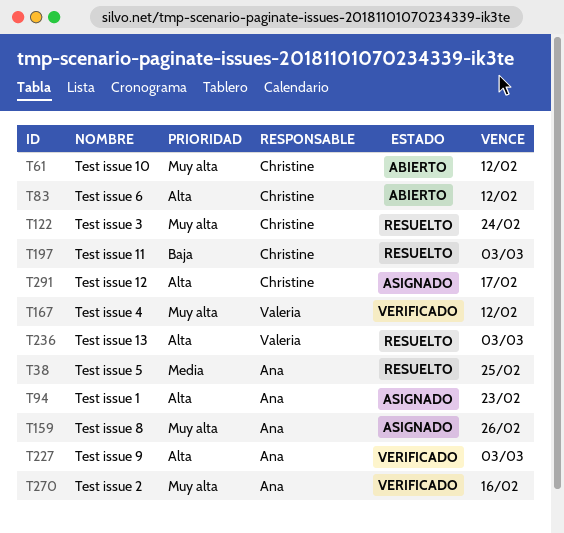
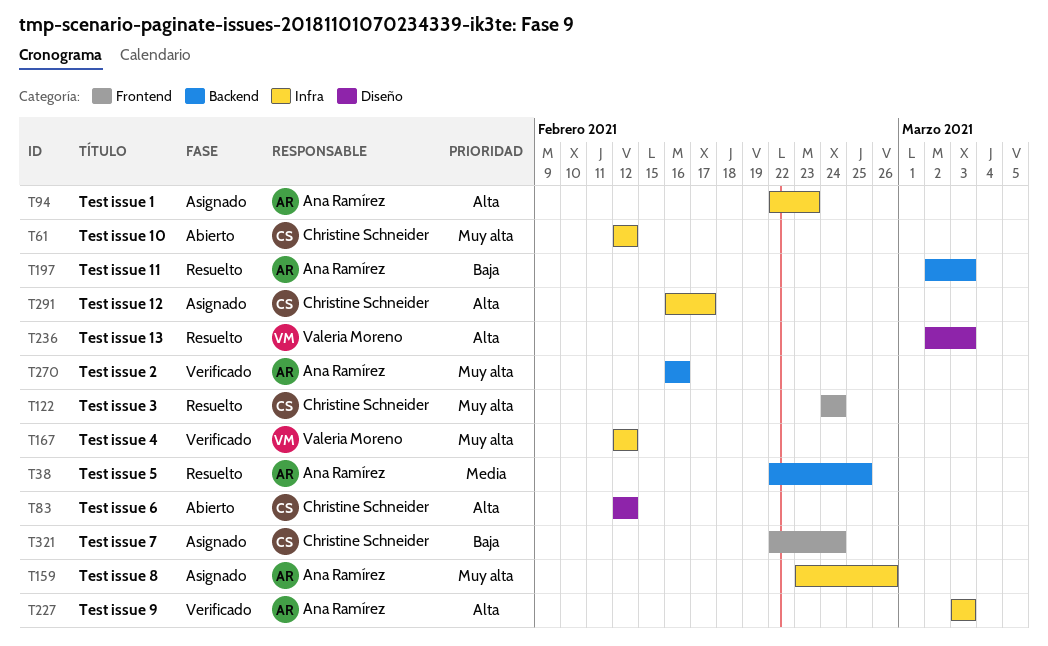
T197, owner: Christine Schneider -> Ana Ramírez
T321: none -> present

